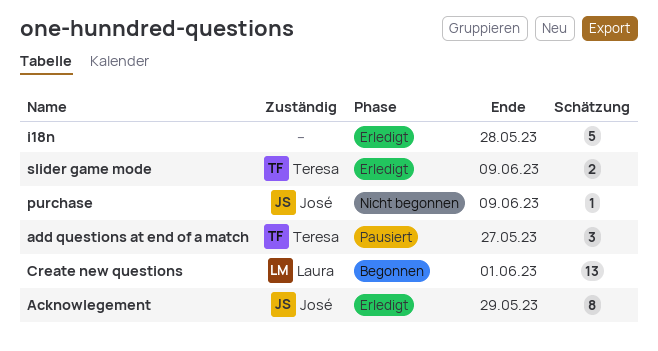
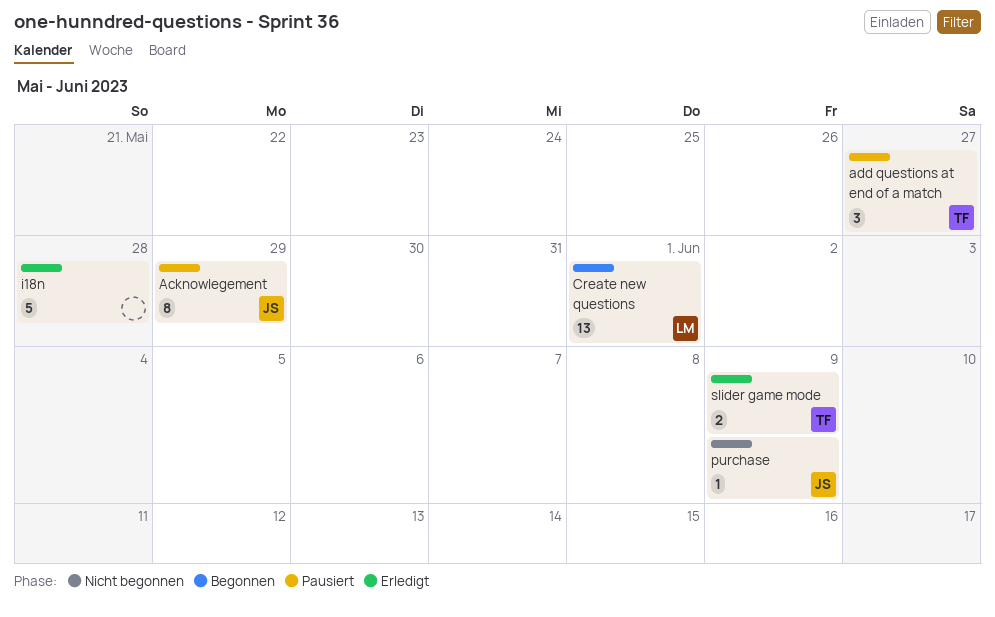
Acknowlegement, status: Erledigt -> Pausiert

